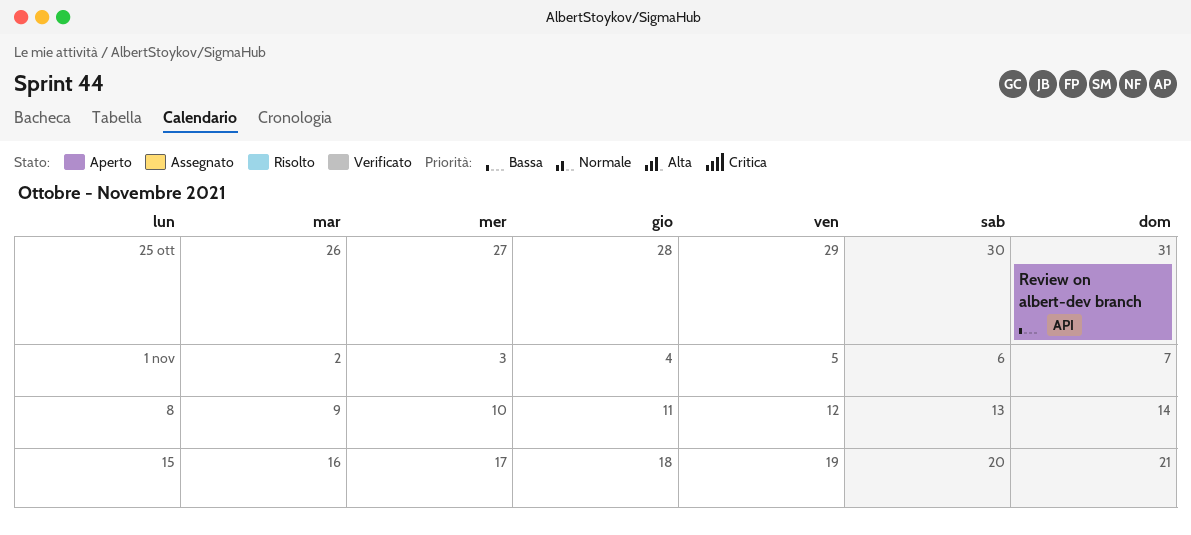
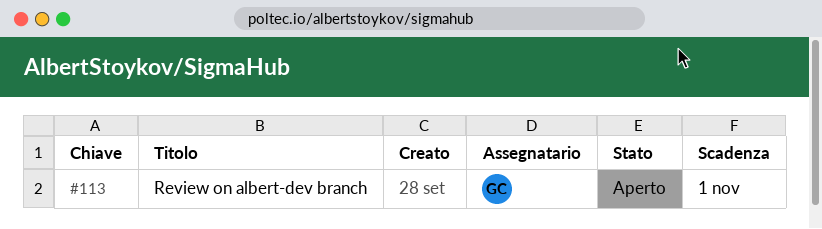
Review on albert-dev branch, due: Oct 31 -> Nov 1

